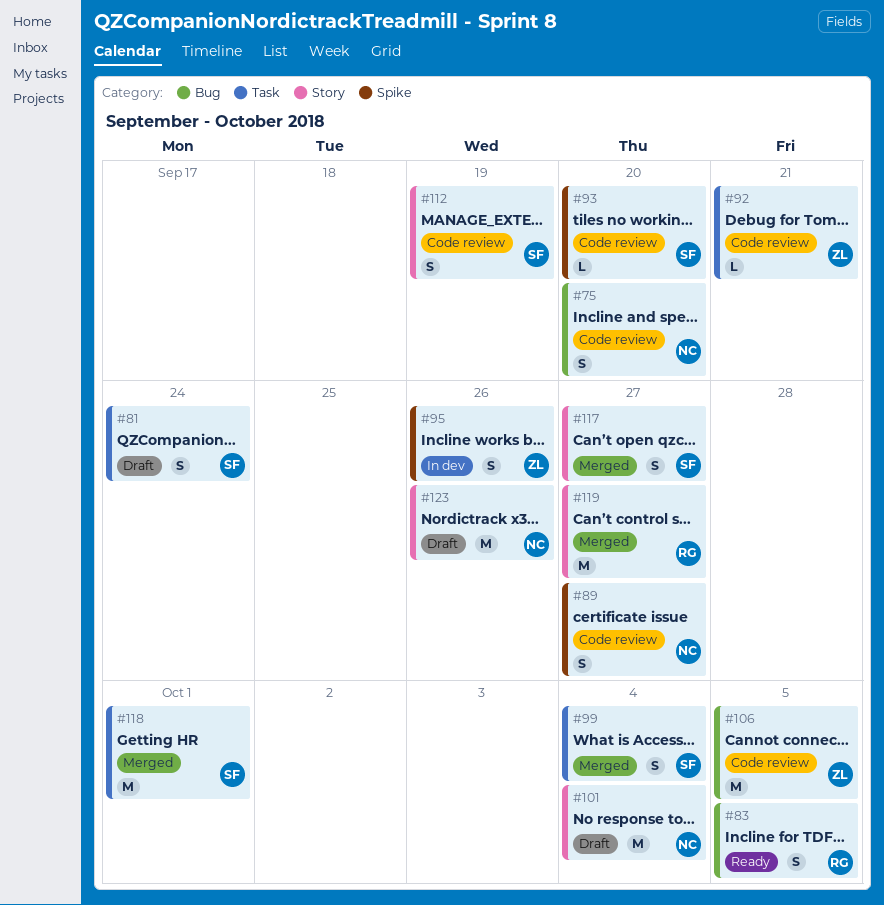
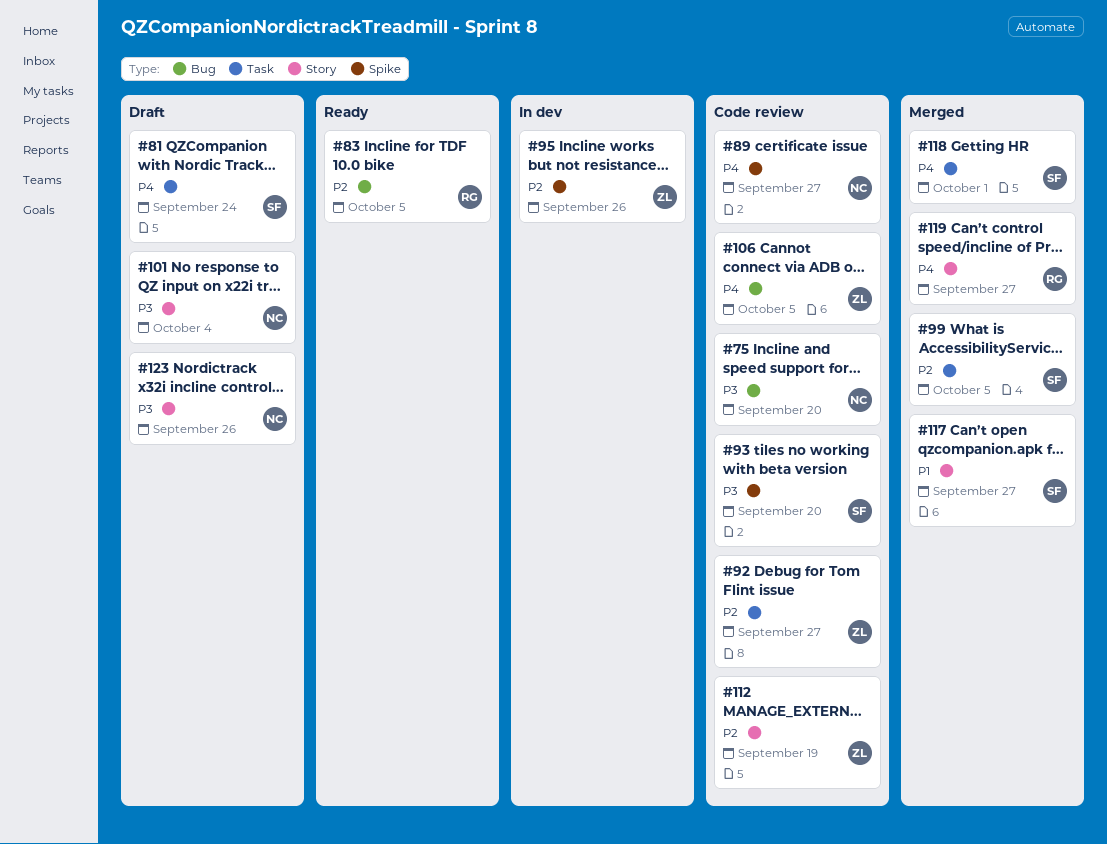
#92, due: Sep 21 -> Sep 27
#99, due: Oct 4 -> Oct 5
#112, owner: SF -> ZL

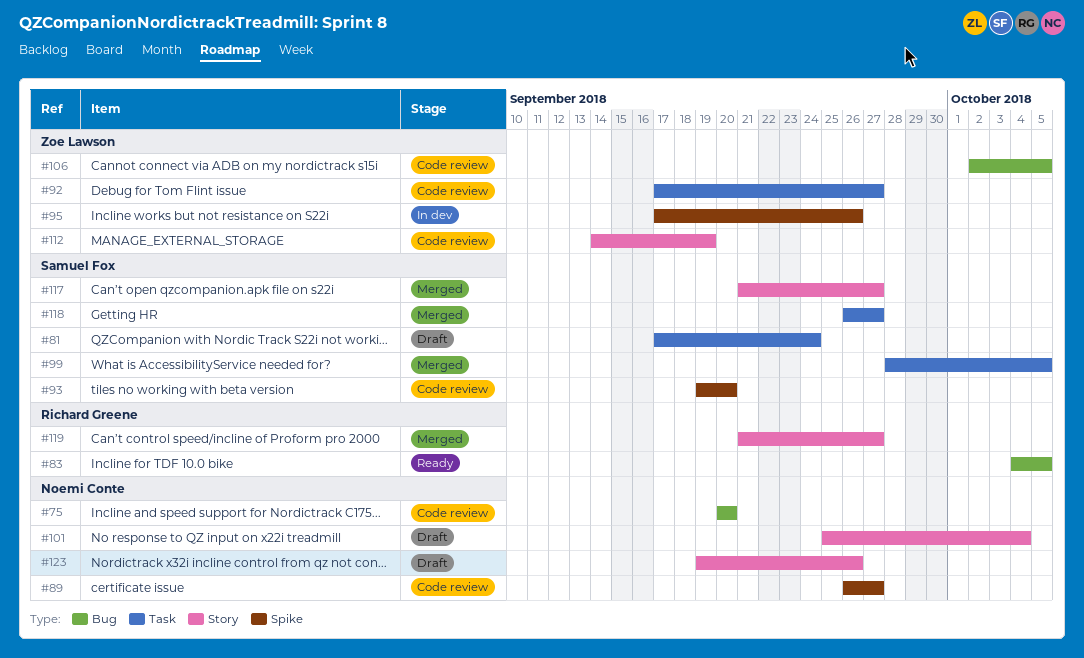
#118, due: Oct 1 -> Sep 27

